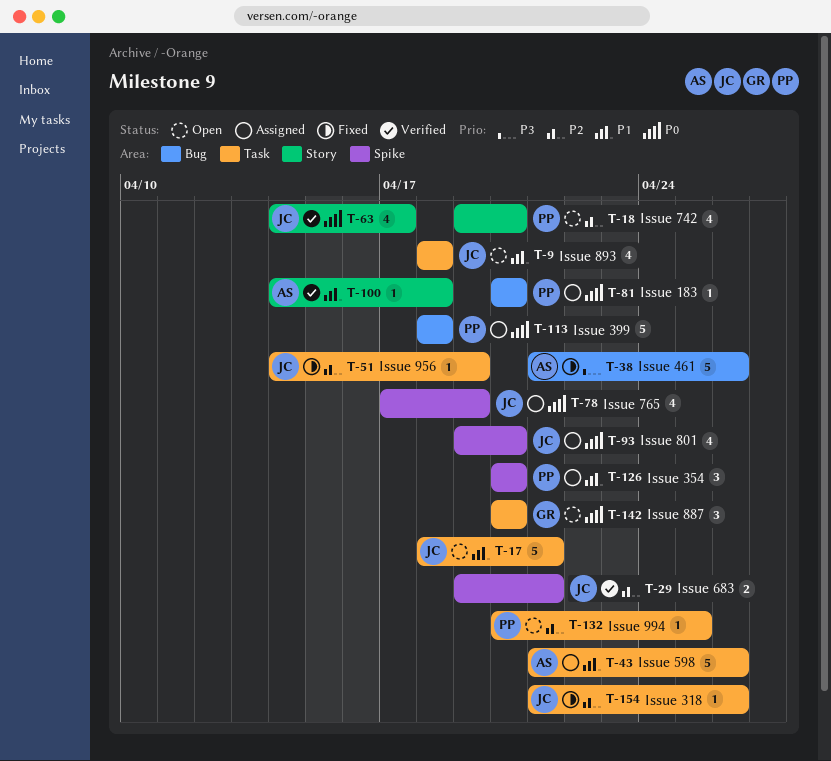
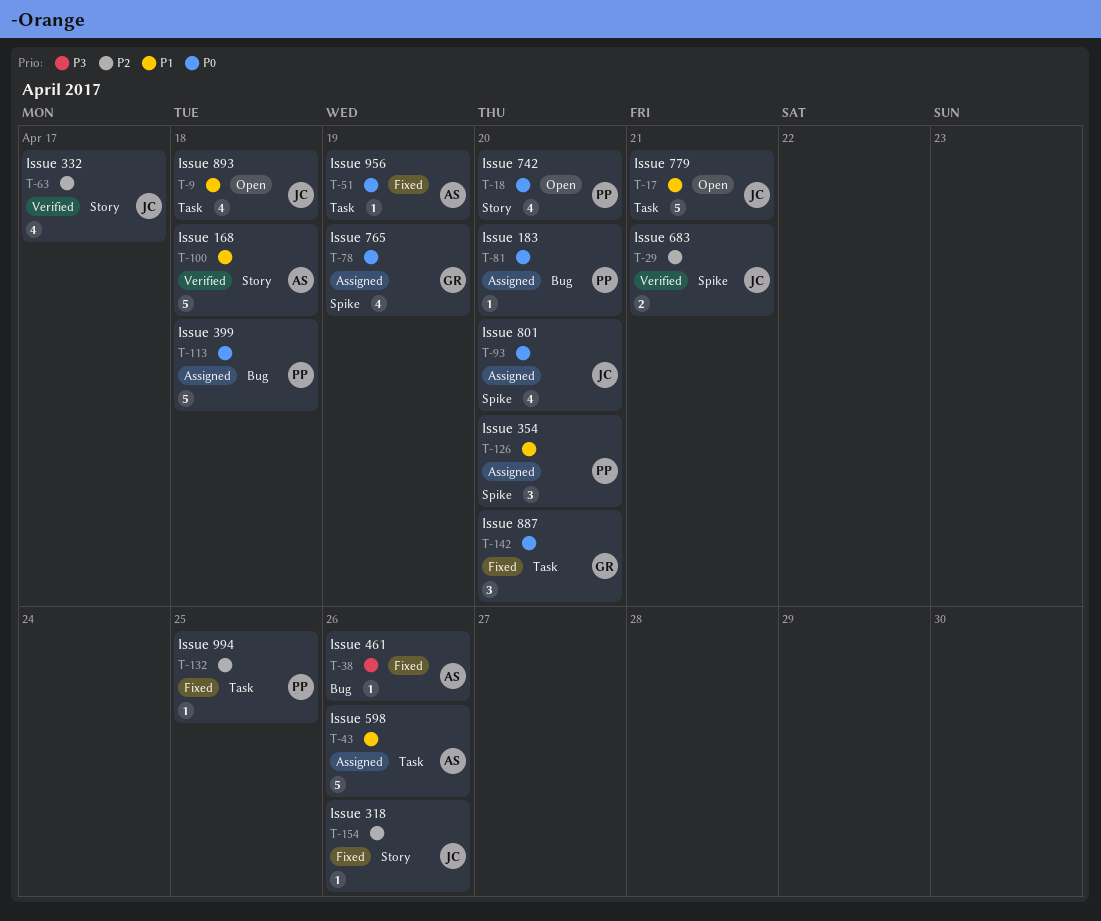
T-18, priority: P2 -> P0
T-38, estimate: 5 -> 1
T-51, owner: JC -> AS
T-51, priority: P2 -> P0
T-63, priority: P0 -> P2
T-78, owner: JC -> GR
T-100, estimate: 1 -> 5
T-132, status: Open -> Fixed
T-142, status: Open -> Fixed
T-154, label: Task -> Story

